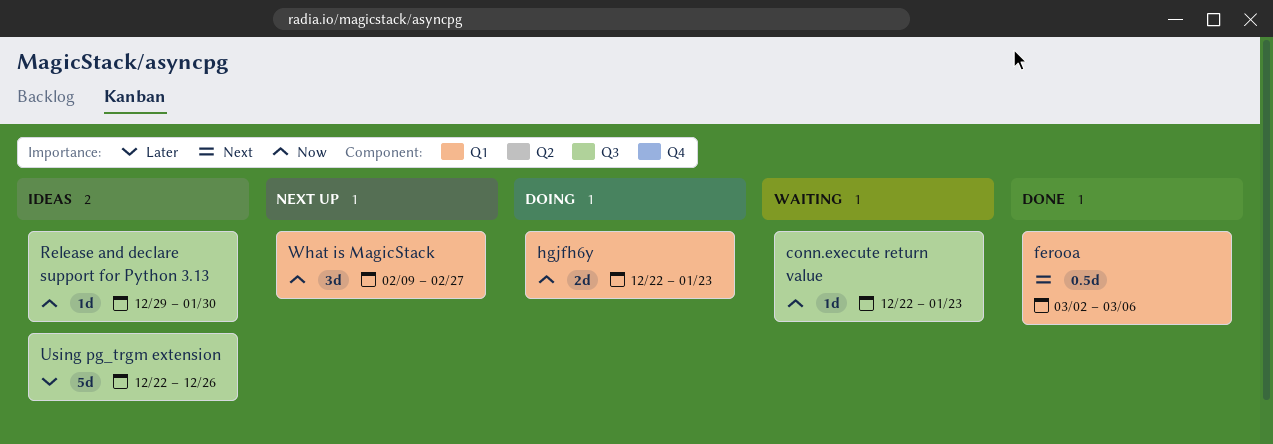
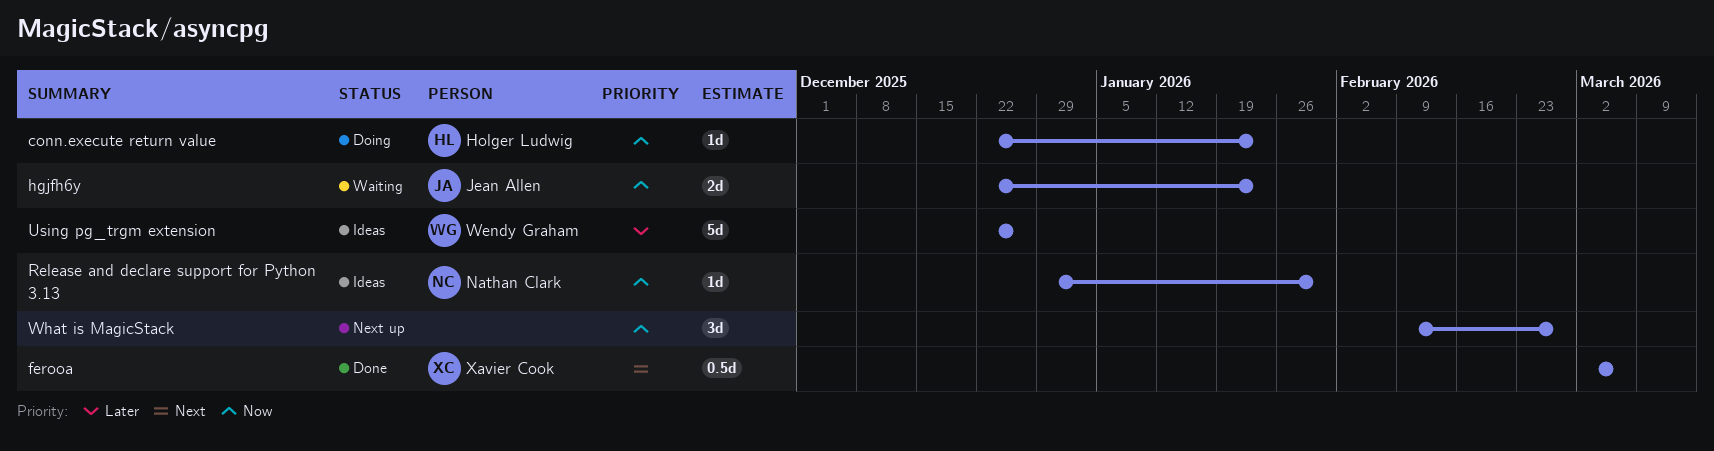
conn.execute return value, status: Waiting -> Doing
hgjfh6y, status: Doing -> Waiting

